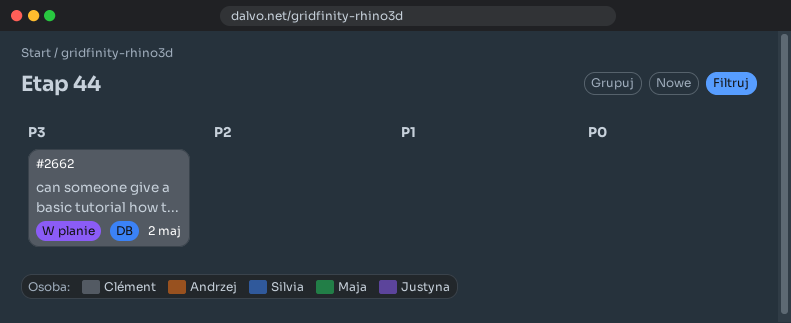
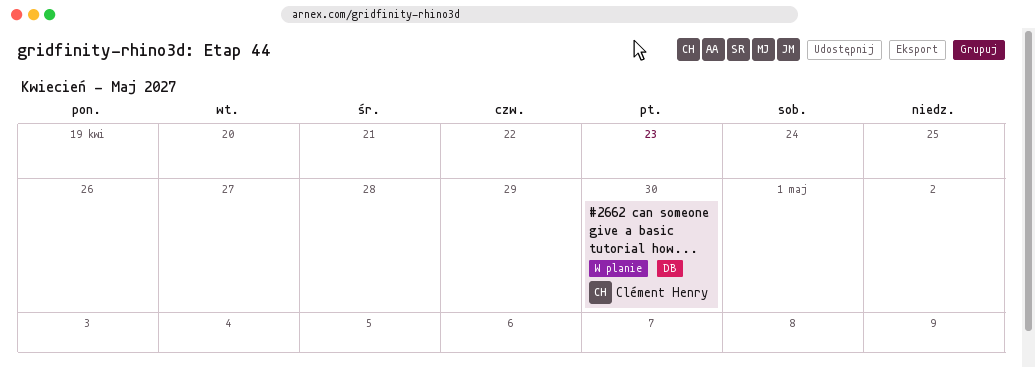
#2662, due: May 2 -> Apr 30

